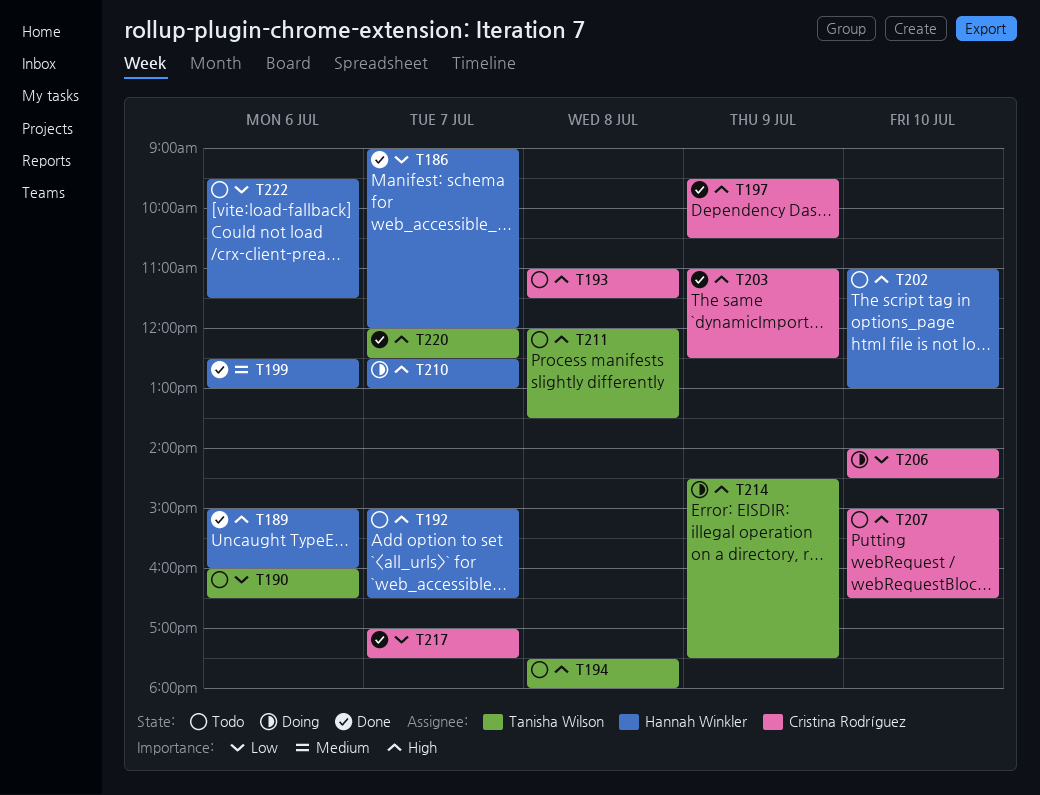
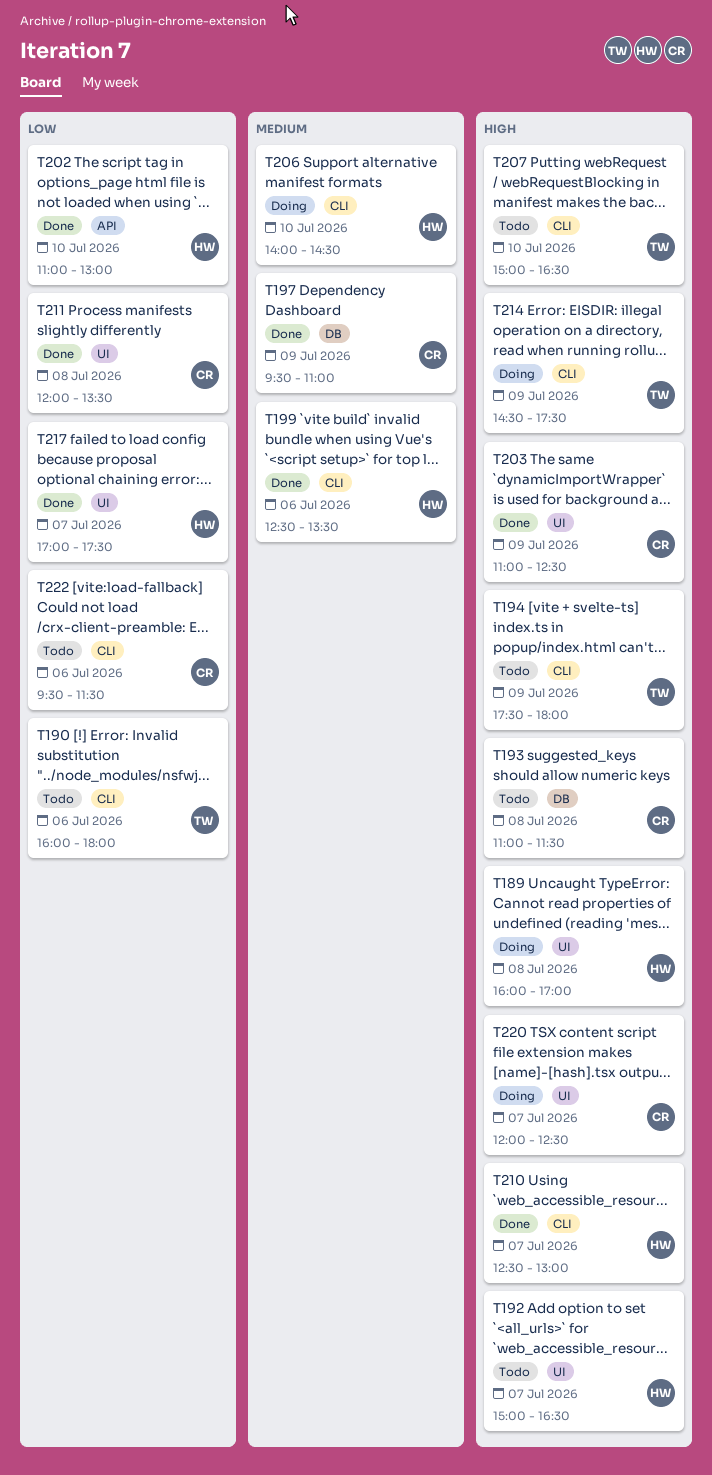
T186: present -> none
T189, status: Done -> Doing
T189, day: Jul 6 -> Jul 8
T189, begins: 15:00 -> 16:00
T189, ends: 16:00 -> 17:00
T190, ends: 16:30 -> 18:00
T194, day: Jul 8 -> Jul 9
T197, priority: High -> Medium
T197, ends: 10:30 -> 11:00
T199, ends: 13:00 -> 13:30
T202, status: Todo -> Done
T202, priority: High -> Low
T206, owner: Cristina Rodríguez -> Hannah Winkler
T206, priority: Low -> Medium
T207, owner: Cristina Rodríguez -> Tanisha Wilson
T210, status: Doing -> Done
T211, status: Todo -> Done
T211, owner: Tanisha Wilson -> Cristina Rodríguez
T211, priority: High -> Low
T217, owner: Cristina Rodríguez -> Hannah Winkler
T220, status: Done -> Doing
T220, owner: Tanisha Wilson -> Cristina Rodríguez
T222, owner: Hannah Winkler -> Cristina Rodríguez

